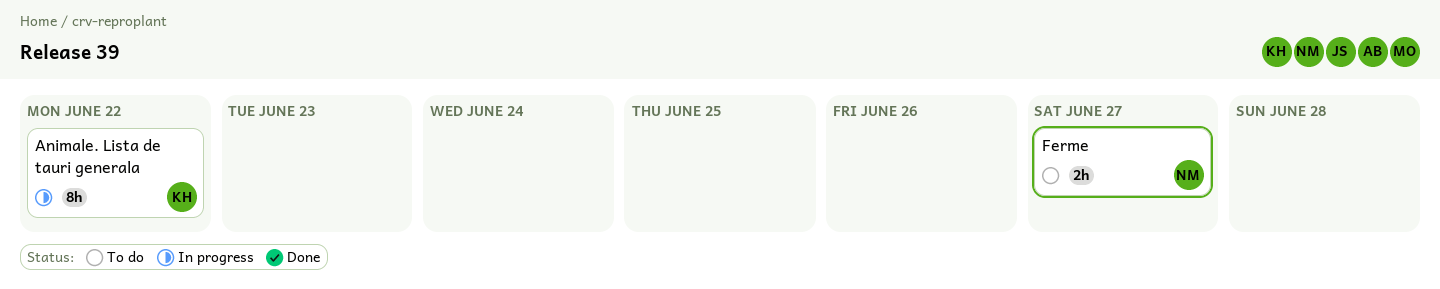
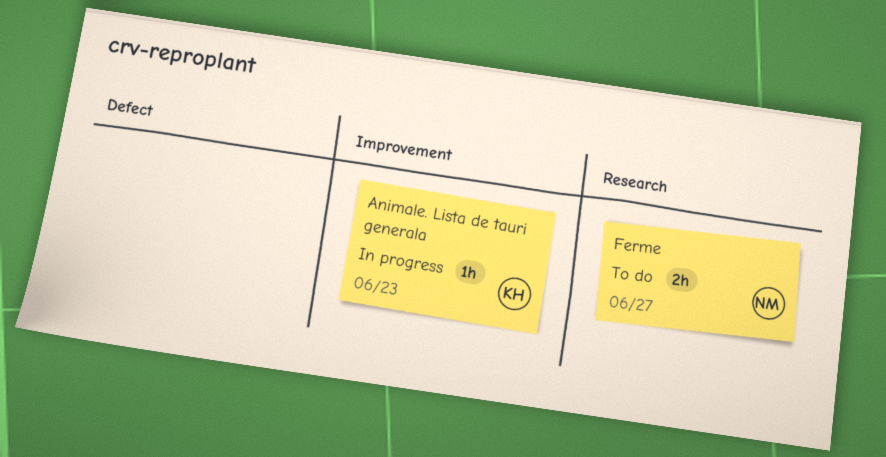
Animale. Lista de tauri generala, estimate: 8h -> 1h
Animale. Lista de tauri generala, due: Jun 22 -> Jun 23

